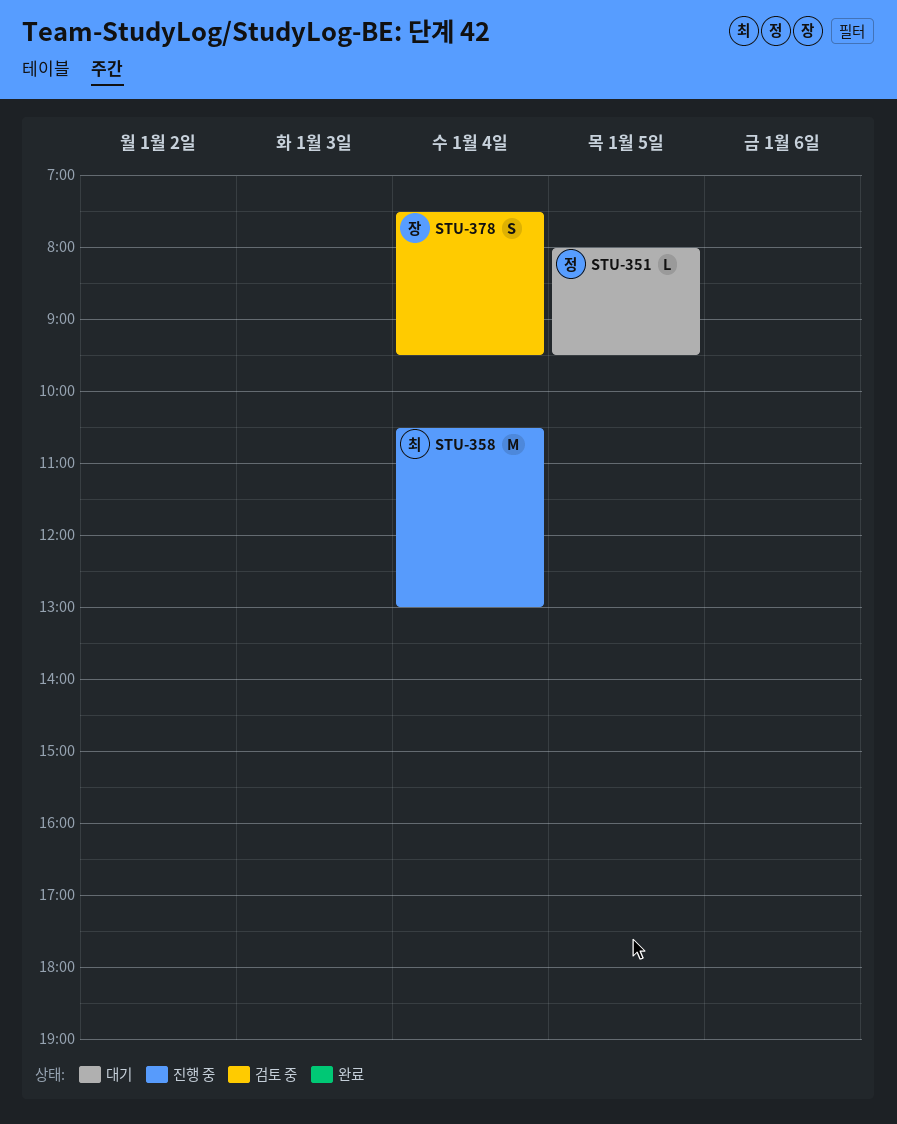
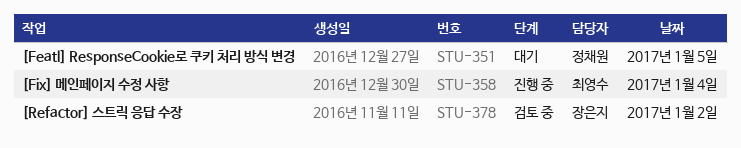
STU-378, day: Jan 4 -> Jan 2

